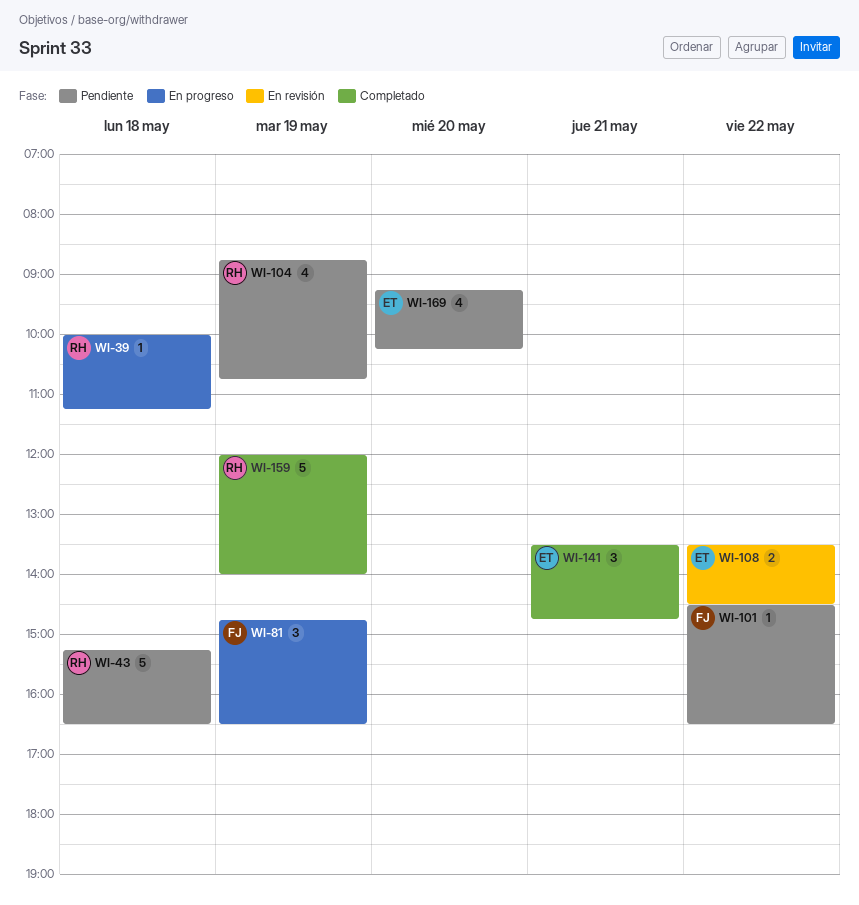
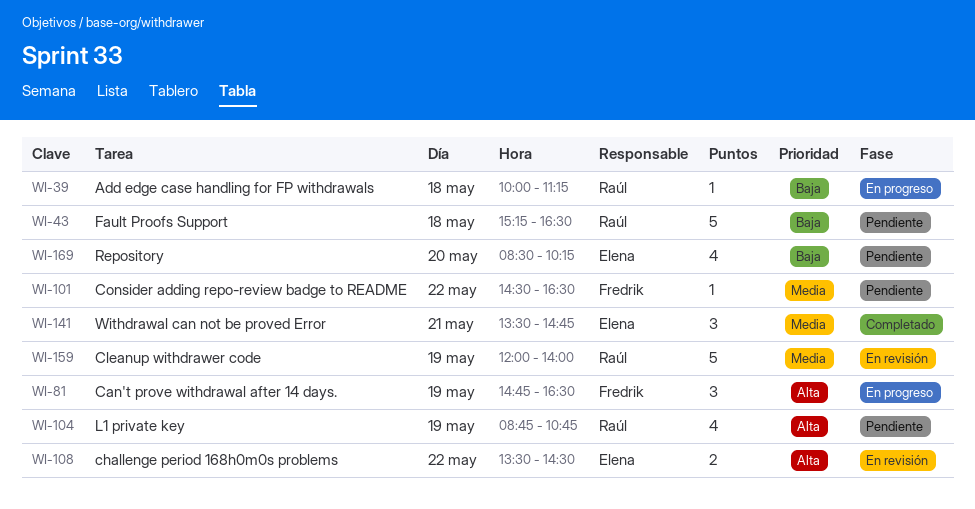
WI-159, status: Completado -> En revisión
WI-169, begins: 09:15 -> 08:30

